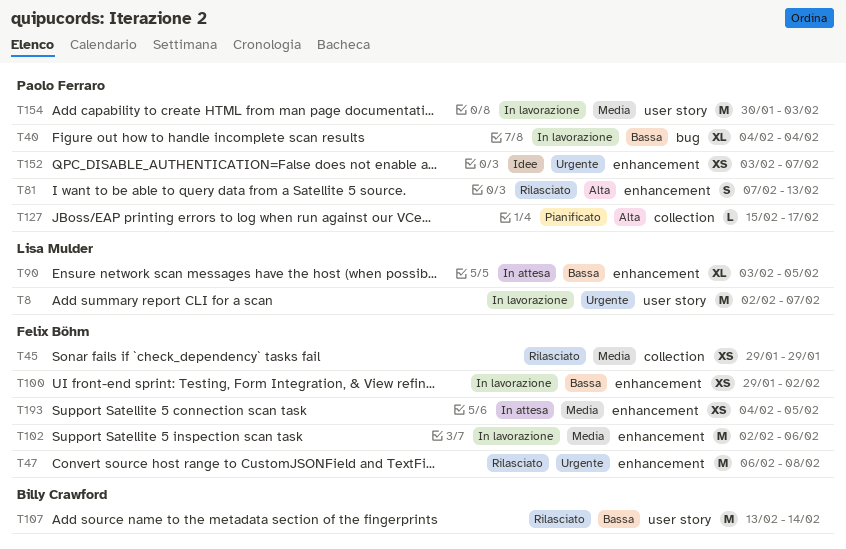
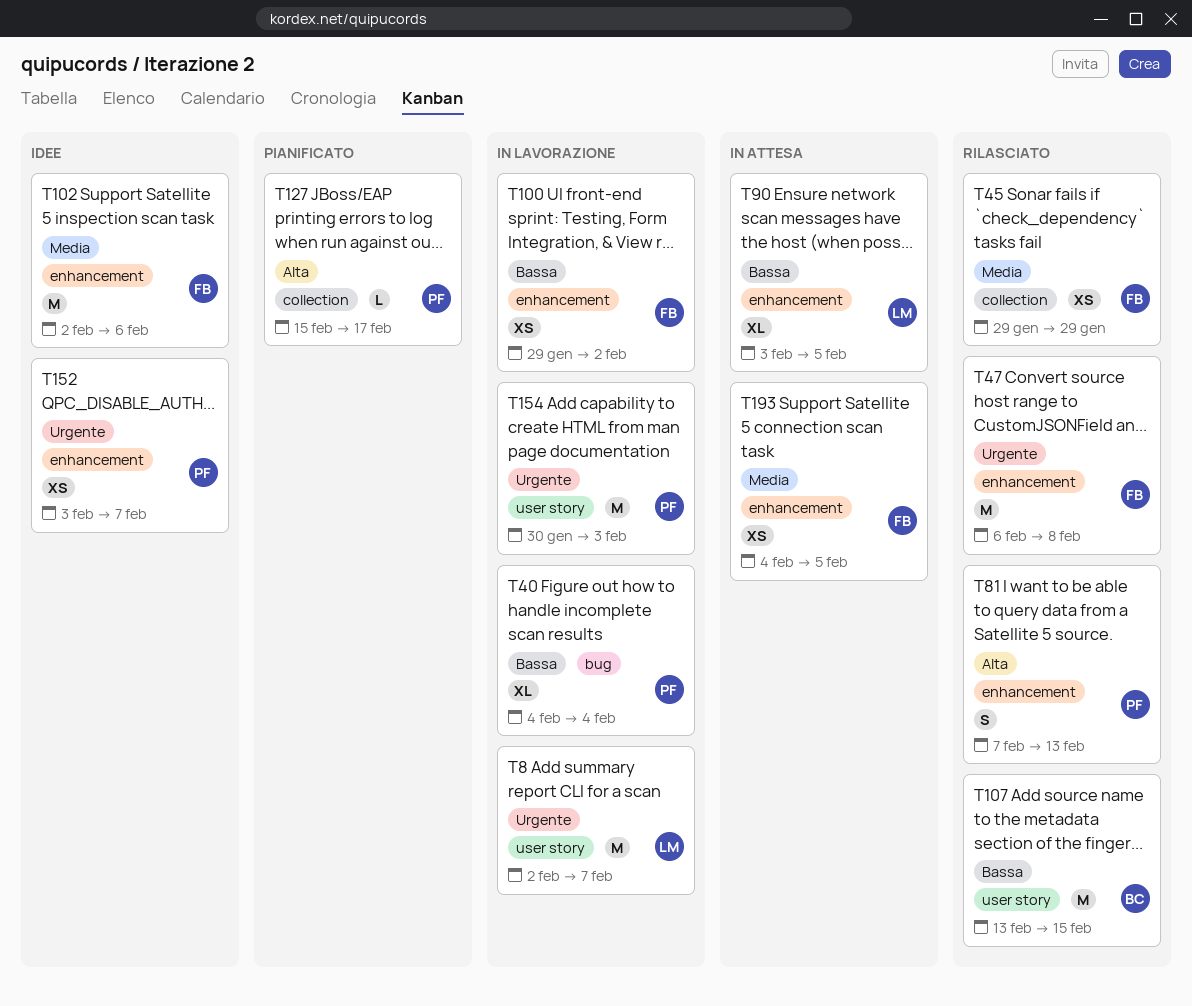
T102, status: In lavorazione -> Idee
T107, due: Feb 14 -> Feb 15
T154, priority: Media -> Urgente

